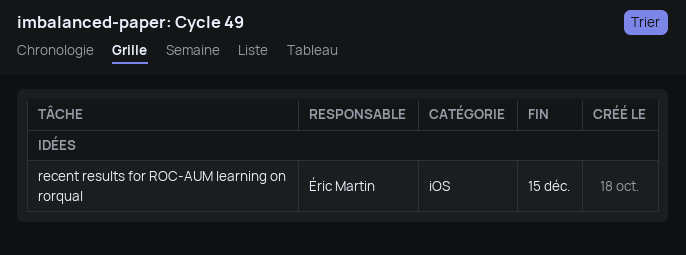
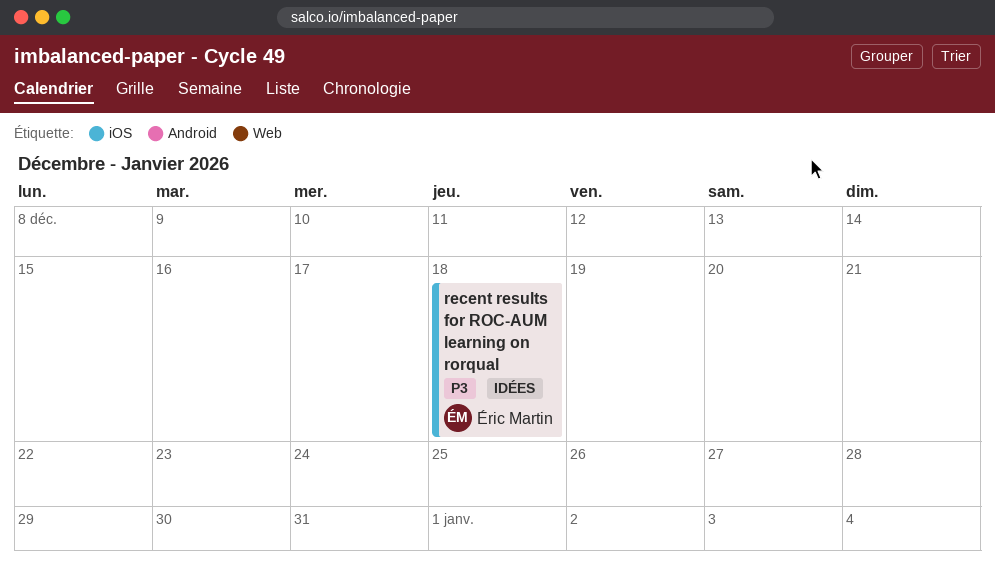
recent results for ROC-AUM learning on rorqual, due: Dec 15 -> Dec 18

